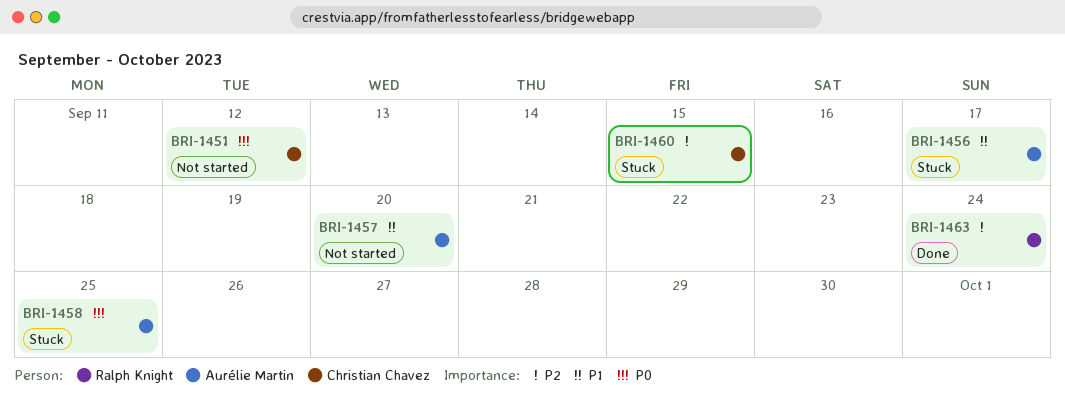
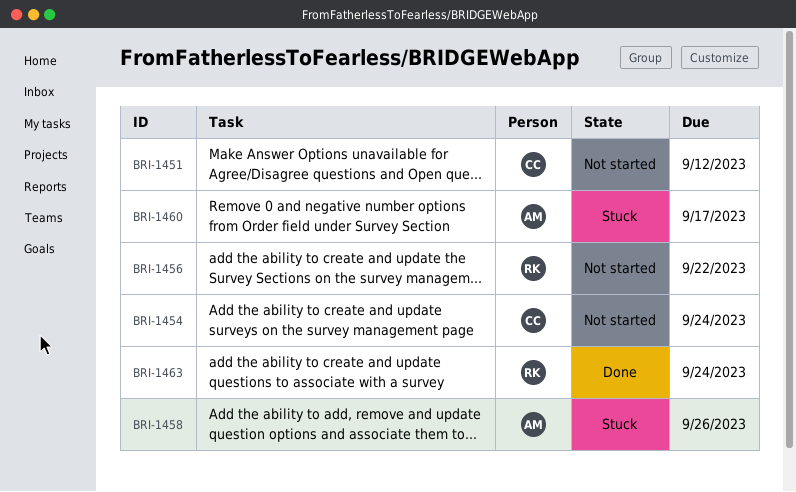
BRI-1454: none -> present
BRI-1456, status: Stuck -> Not started
BRI-1456, owner: Aurélie Martin -> Ralph Knight
BRI-1456, due: Sep 17 -> Sep 22
BRI-1457: present -> none
BRI-1458, due: Sep 25 -> Sep 26
BRI-1460, owner: Christian Chavez -> Aurélie Martin
BRI-1460, due: Sep 15 -> Sep 17

